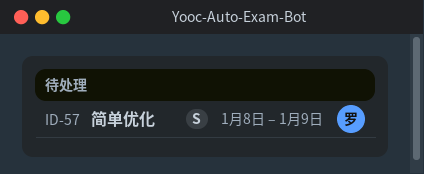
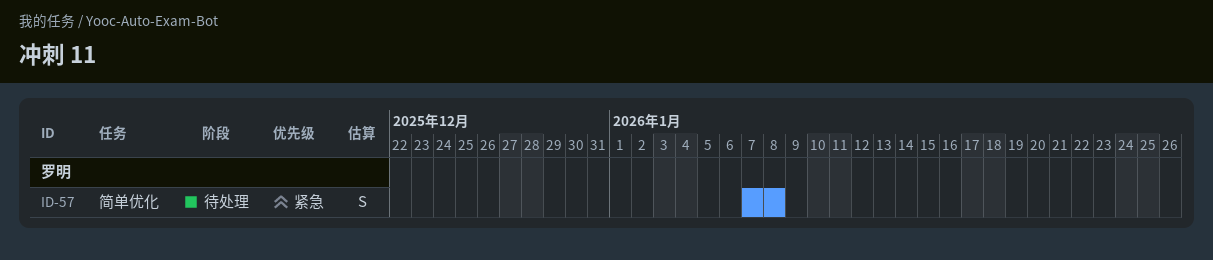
ID-57, start: Jan 8 -> Jan 7
ID-57, due: Jan 9 -> Jan 8

